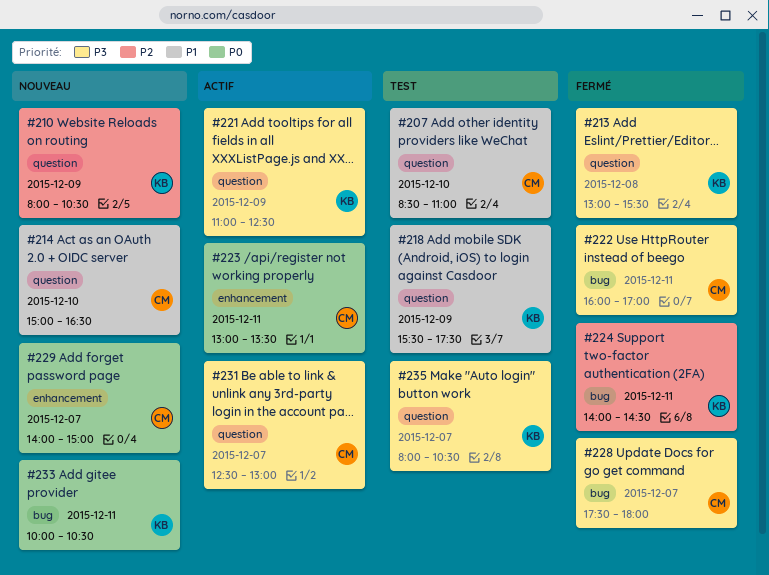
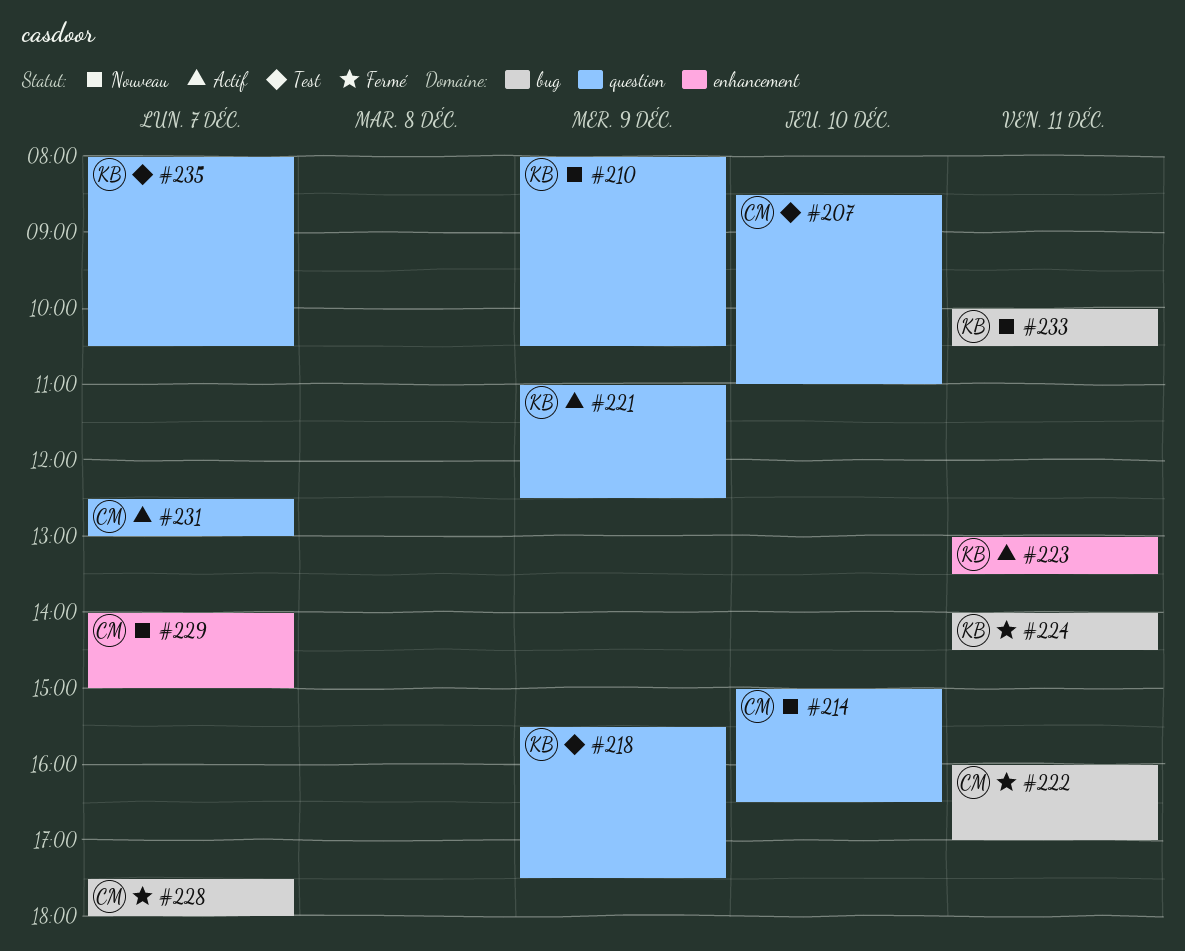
#213: present -> none
#223, owner: CM -> KB

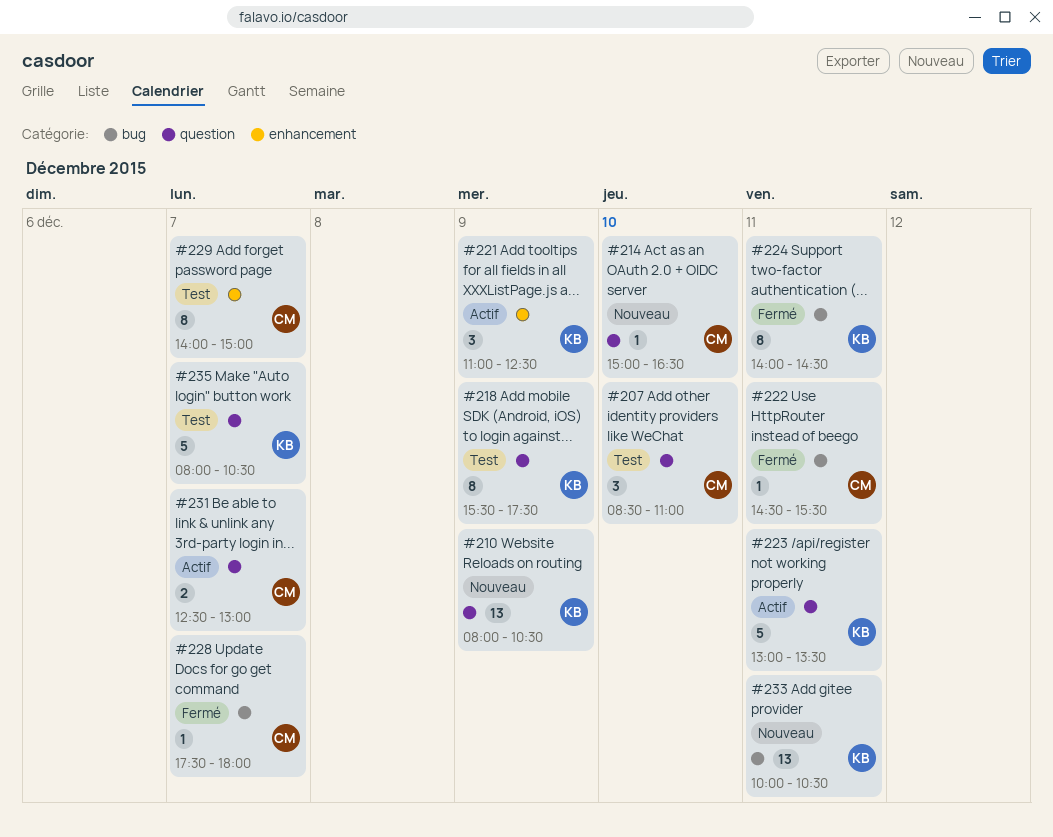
#221, label: question -> enhancement
#222, begins: 16:00 -> 14:30
#222, ends: 17:00 -> 15:30
#223, label: enhancement -> question
#229, status: Nouveau -> Test

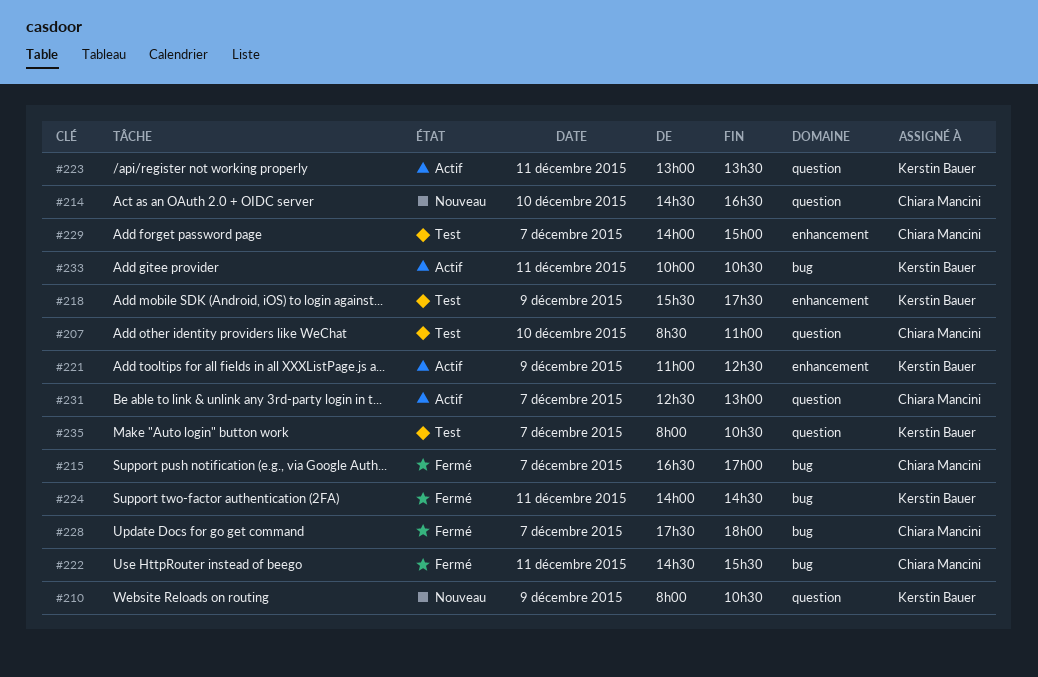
#214, begins: 15:00 -> 14:30
#215: none -> present
#218, label: question -> enhancement
#233, status: Nouveau -> Actif

